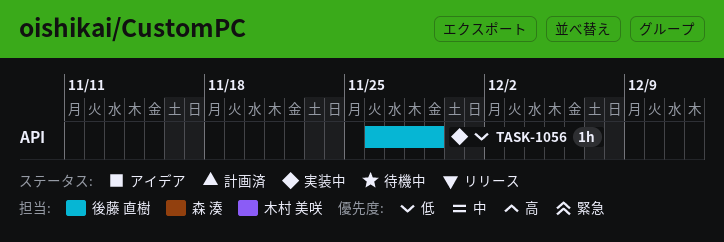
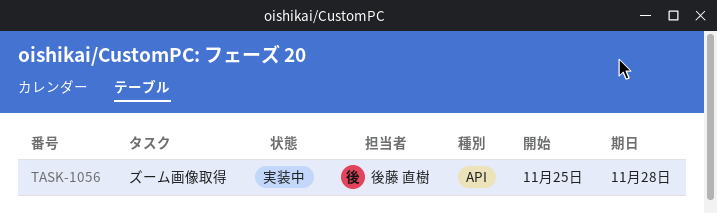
TASK-1056, start: Nov 26 -> Nov 25
TASK-1056, due: Nov 29 -> Nov 28

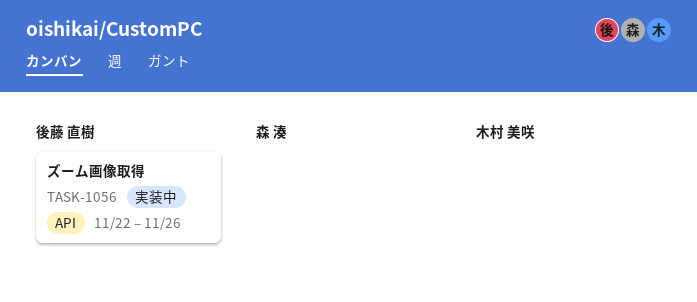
TASK-1056, start: Nov 25 -> Nov 22
TASK-1056, due: Nov 28 -> Nov 26

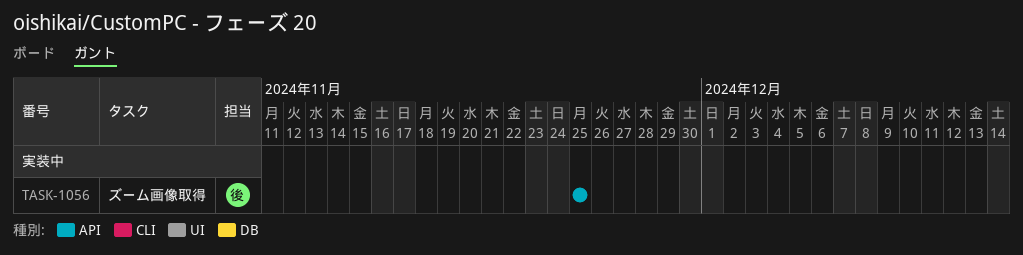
TASK-1056, start: Nov 22 -> Nov 25
TASK-1056, due: Nov 26 -> Nov 25

